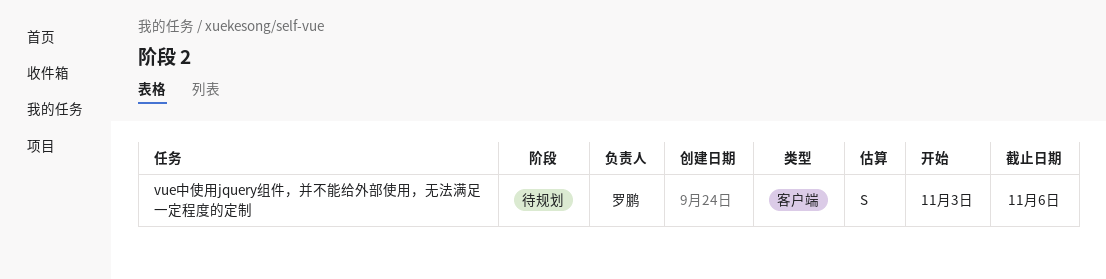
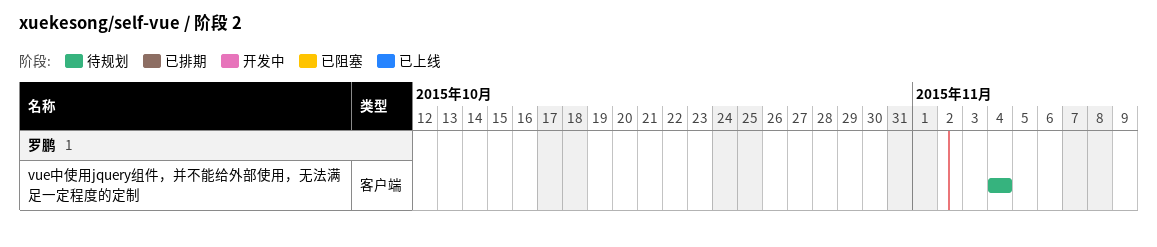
vue中使用jquery组件，并不能给外部使用，无法满足一定程度的定制, start: Nov 3 -> Nov 4
vue中使用jquery组件，并不能给外部使用，无法满足一定程度的定制, due: Nov 6 -> Nov 4

